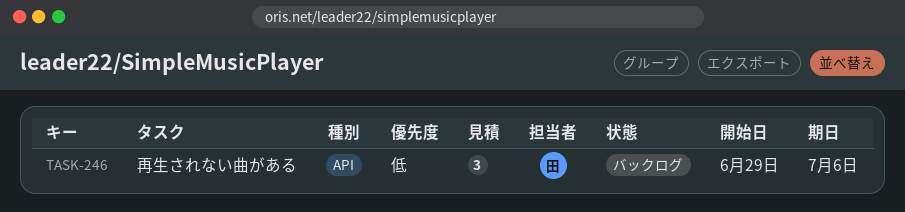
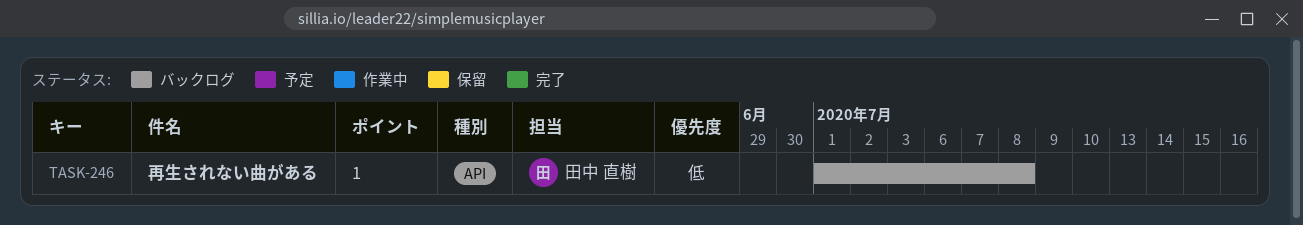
TASK-246, estimate: 3 -> 1
TASK-246, start: Jun 29 -> Jul 1
TASK-246, due: Jul 6 -> Jul 8

